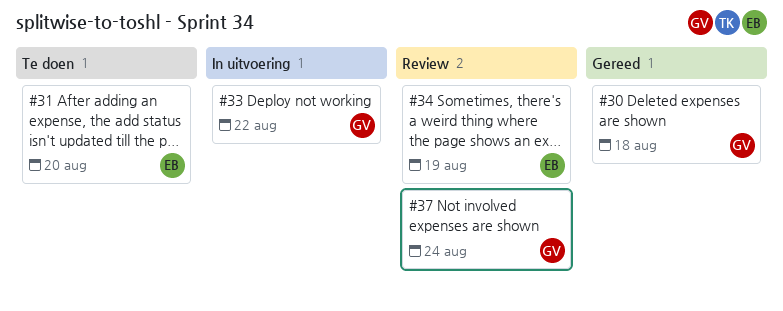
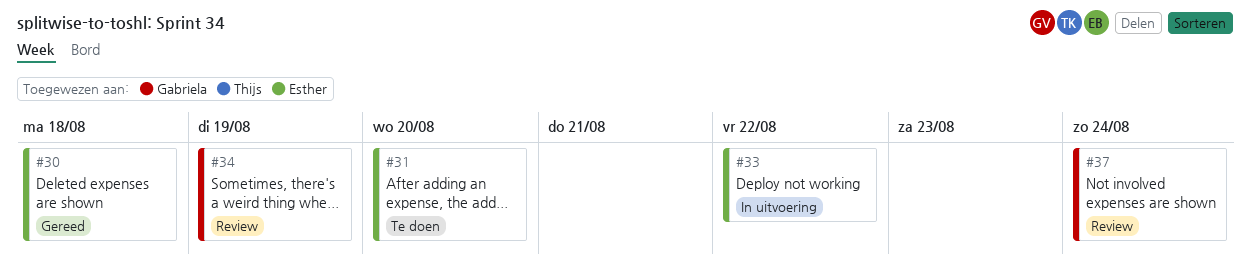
#30, owner: Gabriela -> Esther
#33, owner: Gabriela -> Esther
#34, owner: Esther -> Gabriela

